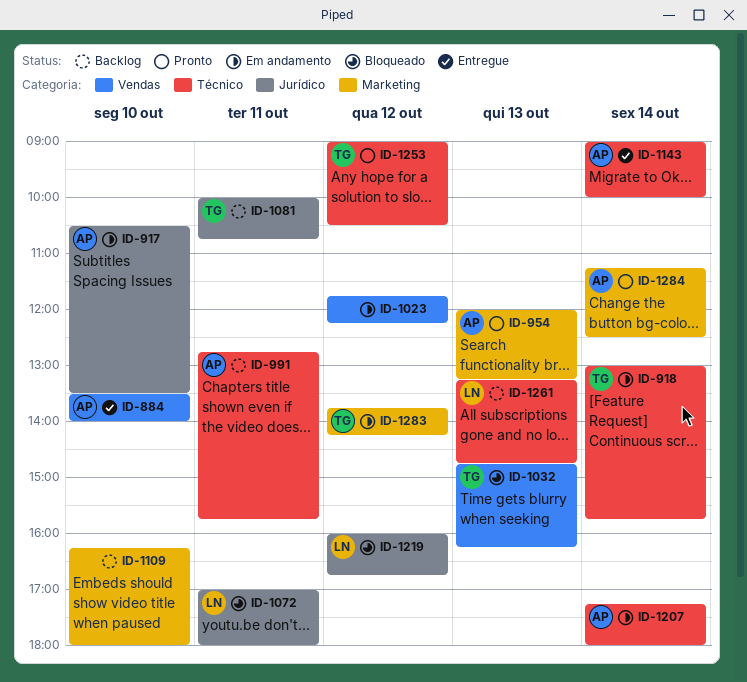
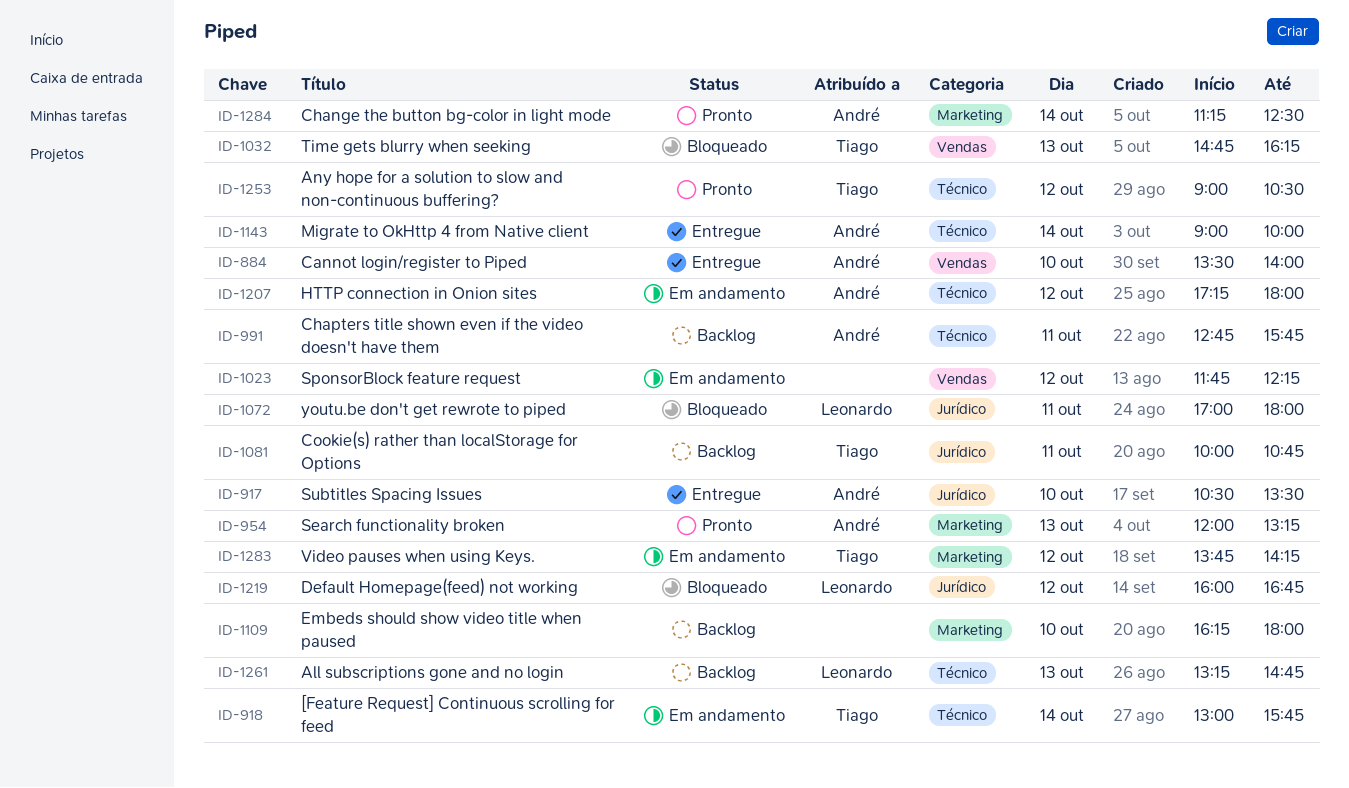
ID-917, status: Em andamento -> Entregue
ID-1207, day: Oct 14 -> Oct 12

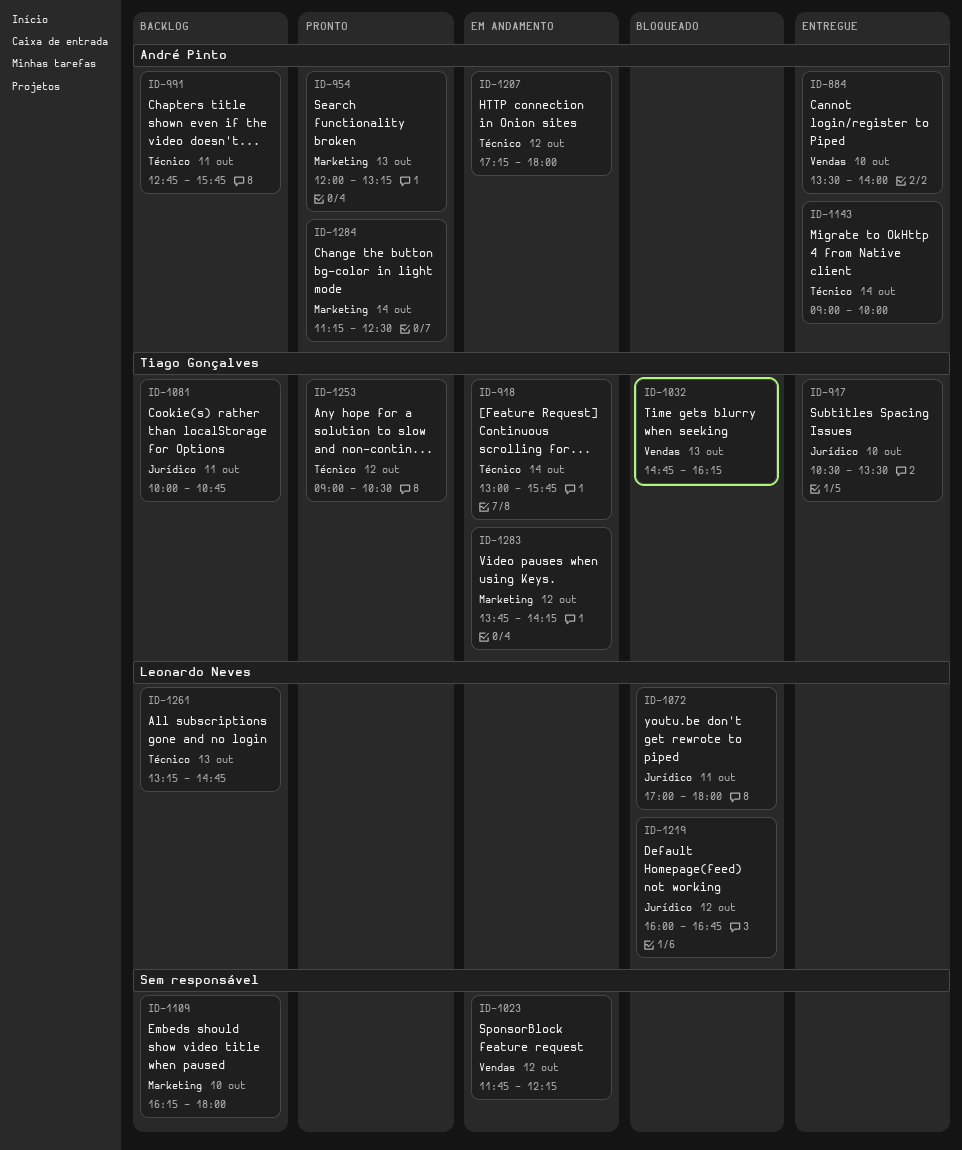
ID-917, owner: André Pinto -> Tiago Gonçalves

